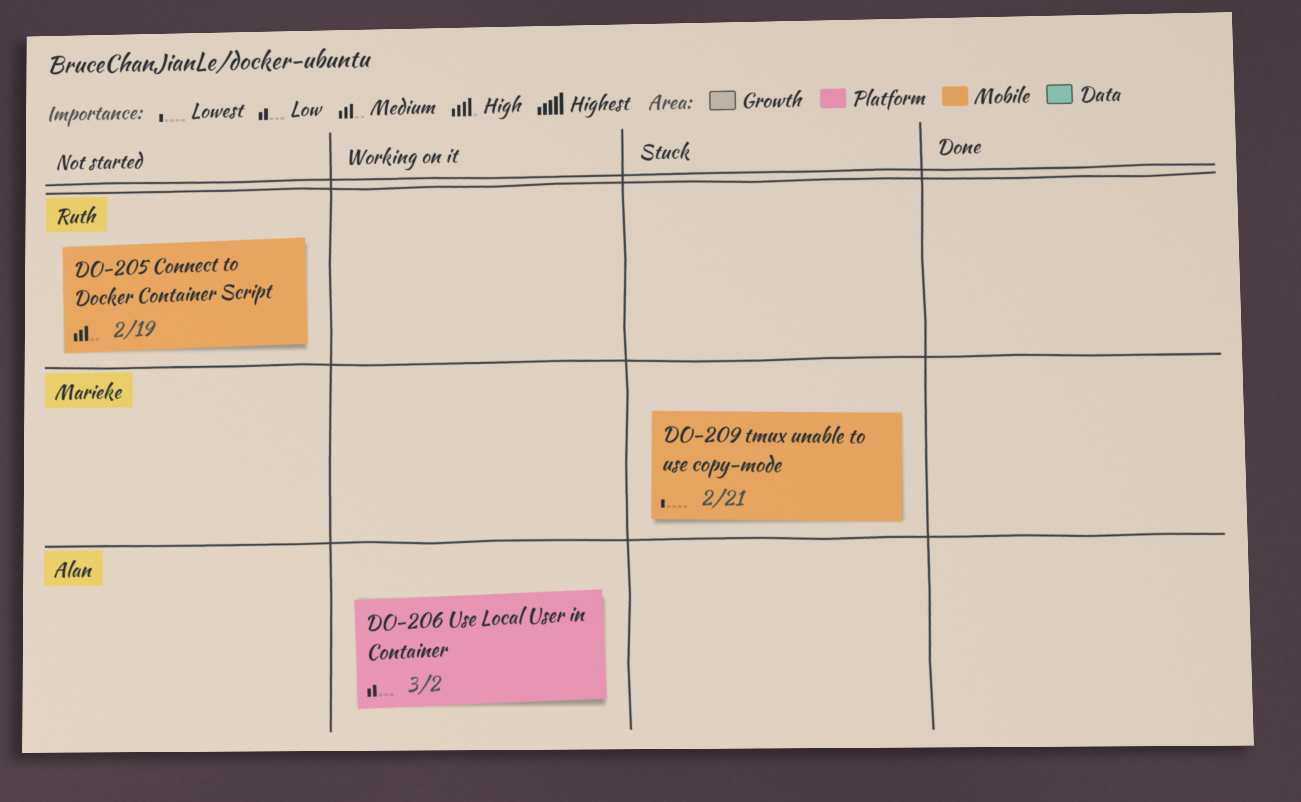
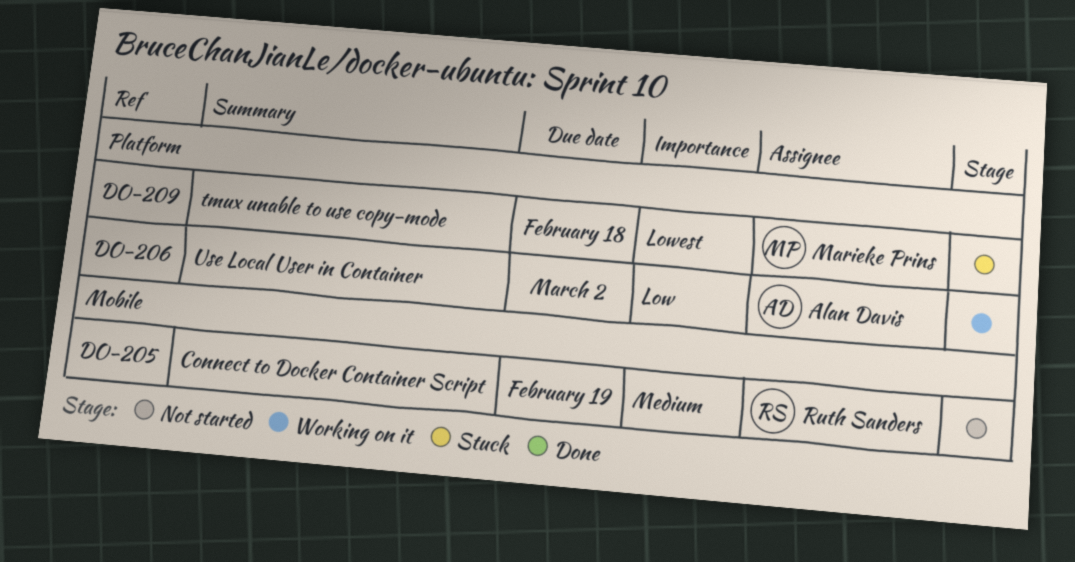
DO-209, label: Mobile -> Platform
DO-209, due: Feb 21 -> Feb 18

